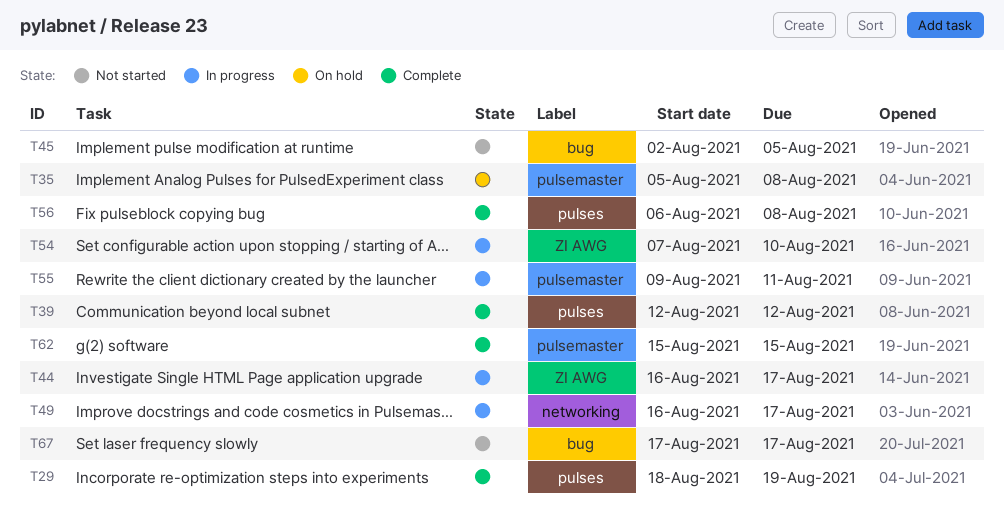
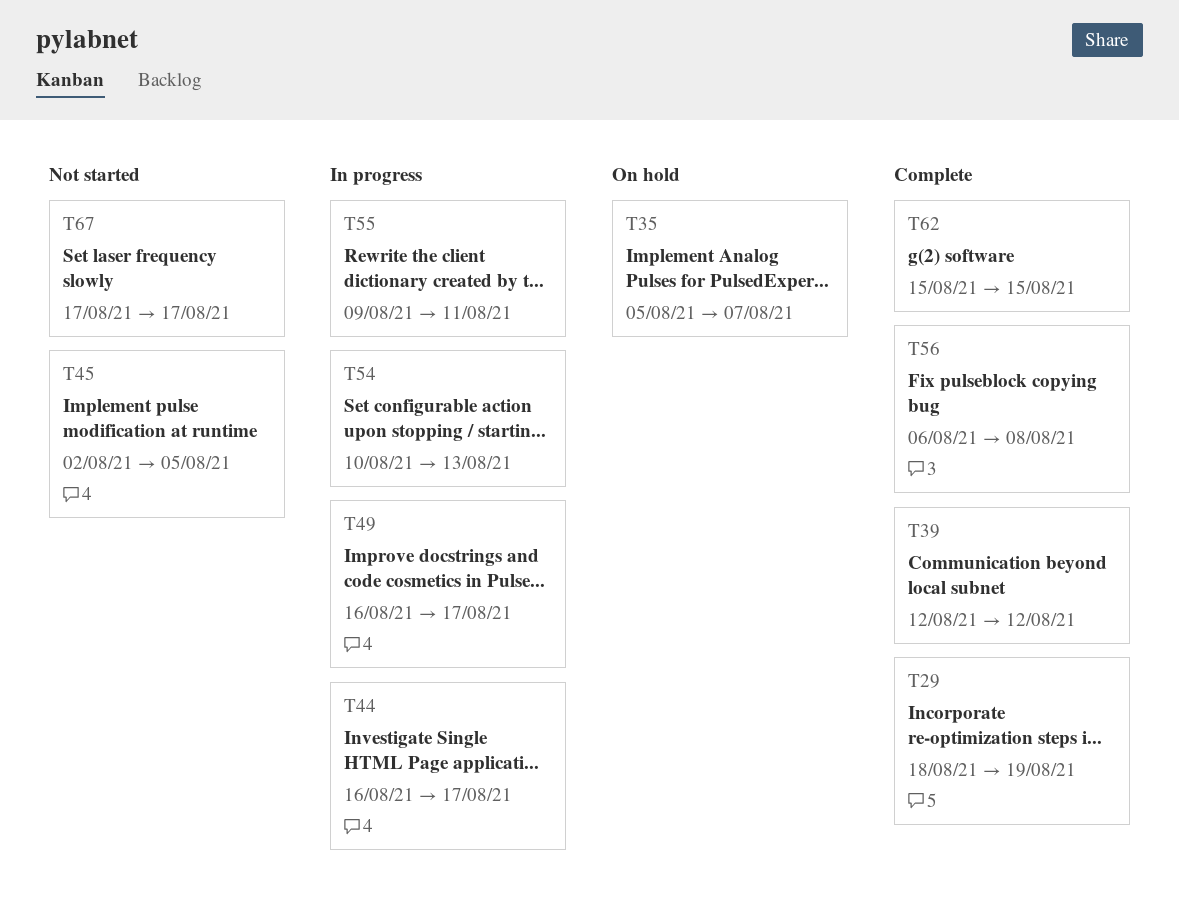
T35, due: Aug 8 -> Aug 7
T54, start: Aug 7 -> Aug 10
T54, due: Aug 10 -> Aug 13

